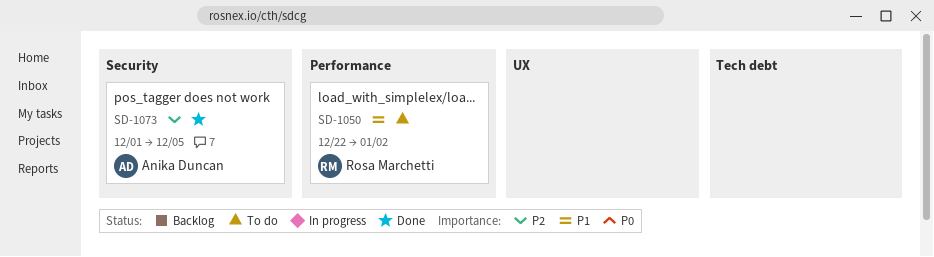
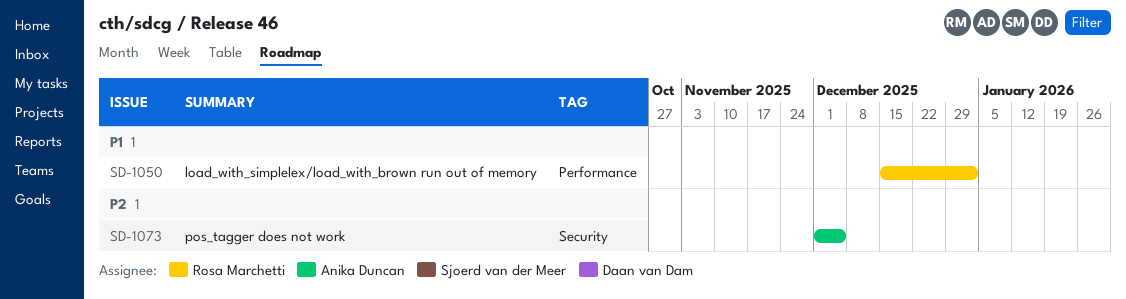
SD-1050, start: Dec 22 -> Dec 15

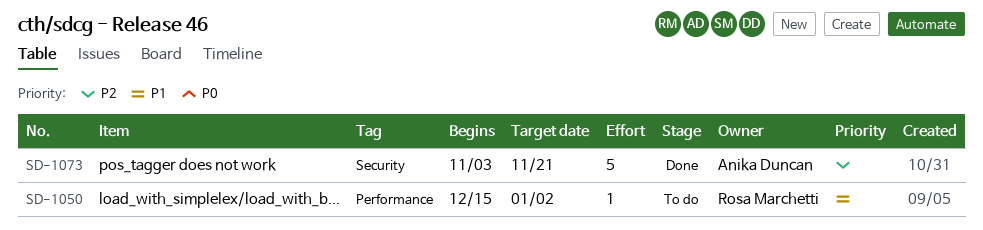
SD-1073, start: Dec 1 -> Nov 3
SD-1073, due: Dec 5 -> Nov 21

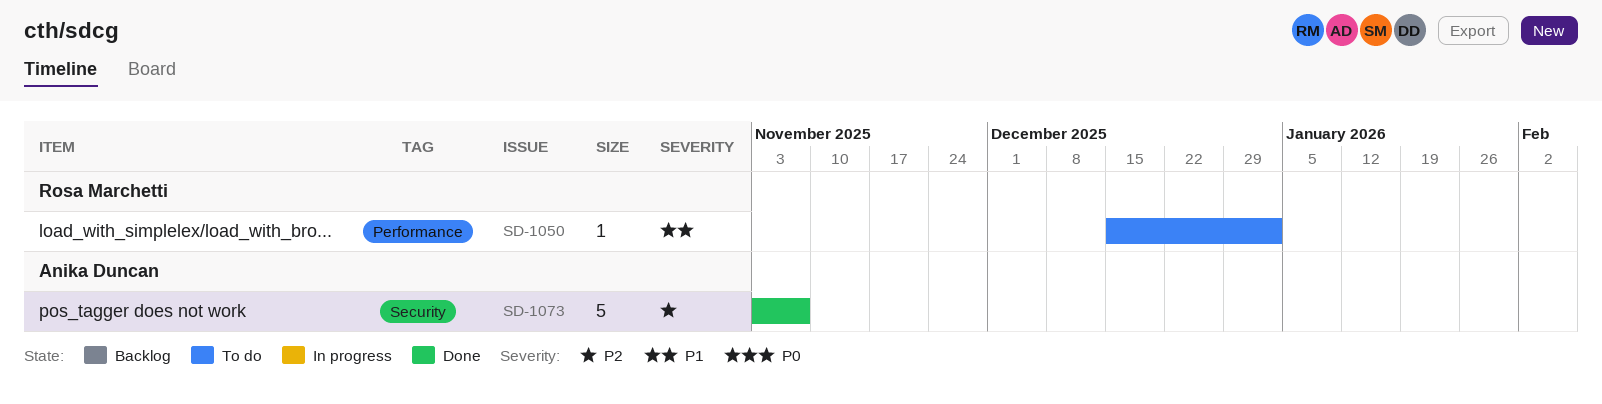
SD-1073, due: Nov 21 -> Nov 7

